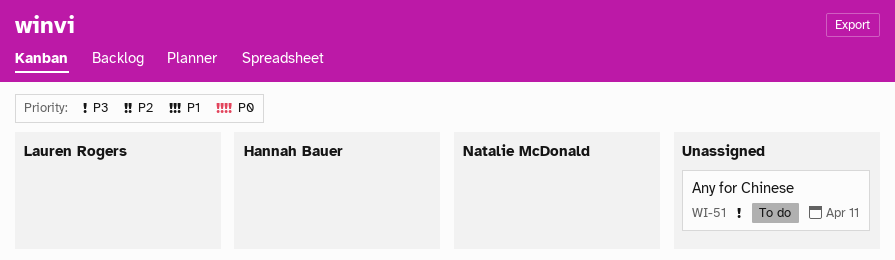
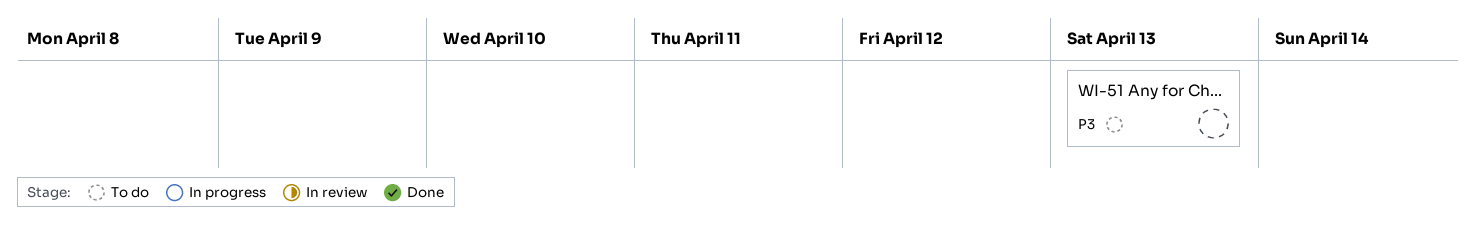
WI-51, due: Apr 11 -> Apr 13

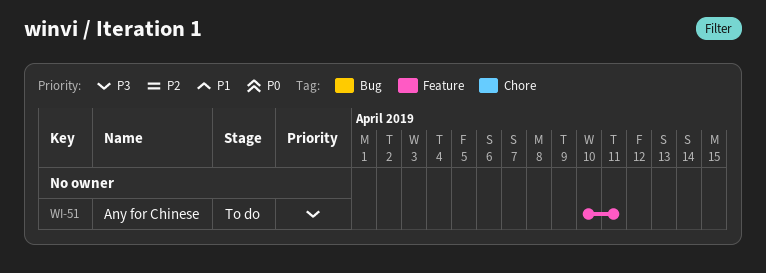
WI-51, due: Apr 13 -> Apr 11

